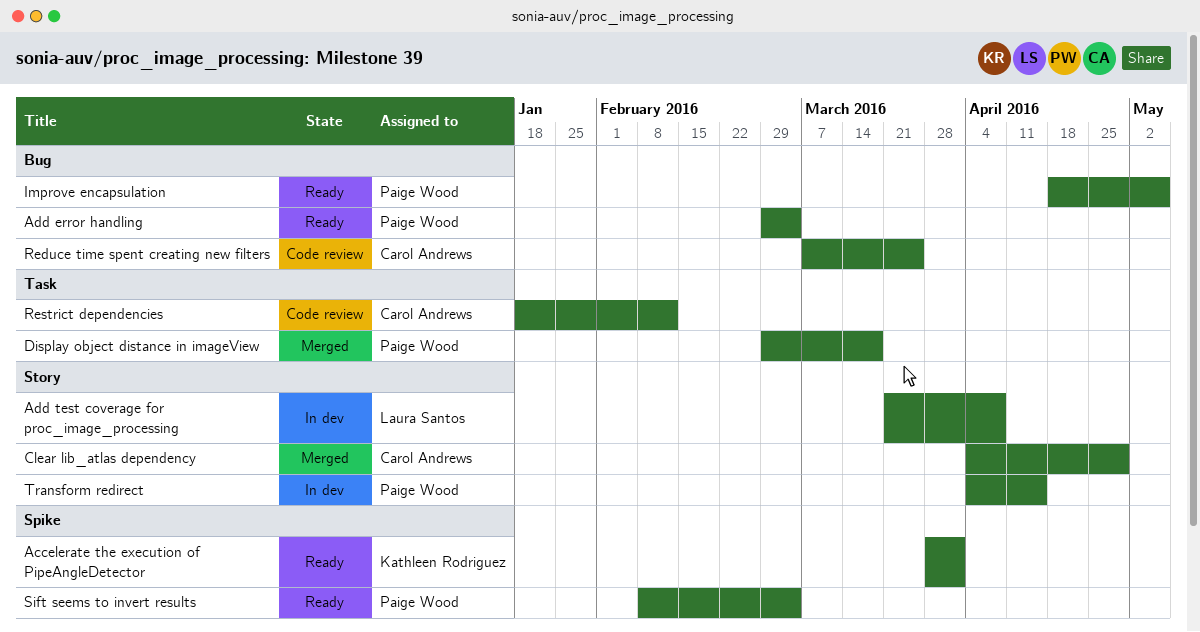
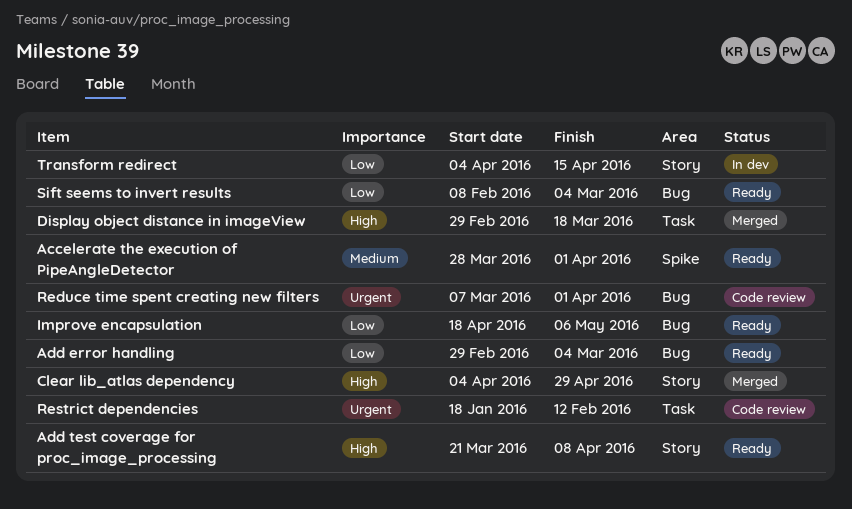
Add test coverage for proc_image_processing, status: In dev -> Ready
Reduce time spent creating new filters, due: Mar 25 -> Apr 1
Sift seems to invert results, label: Spike -> Bug

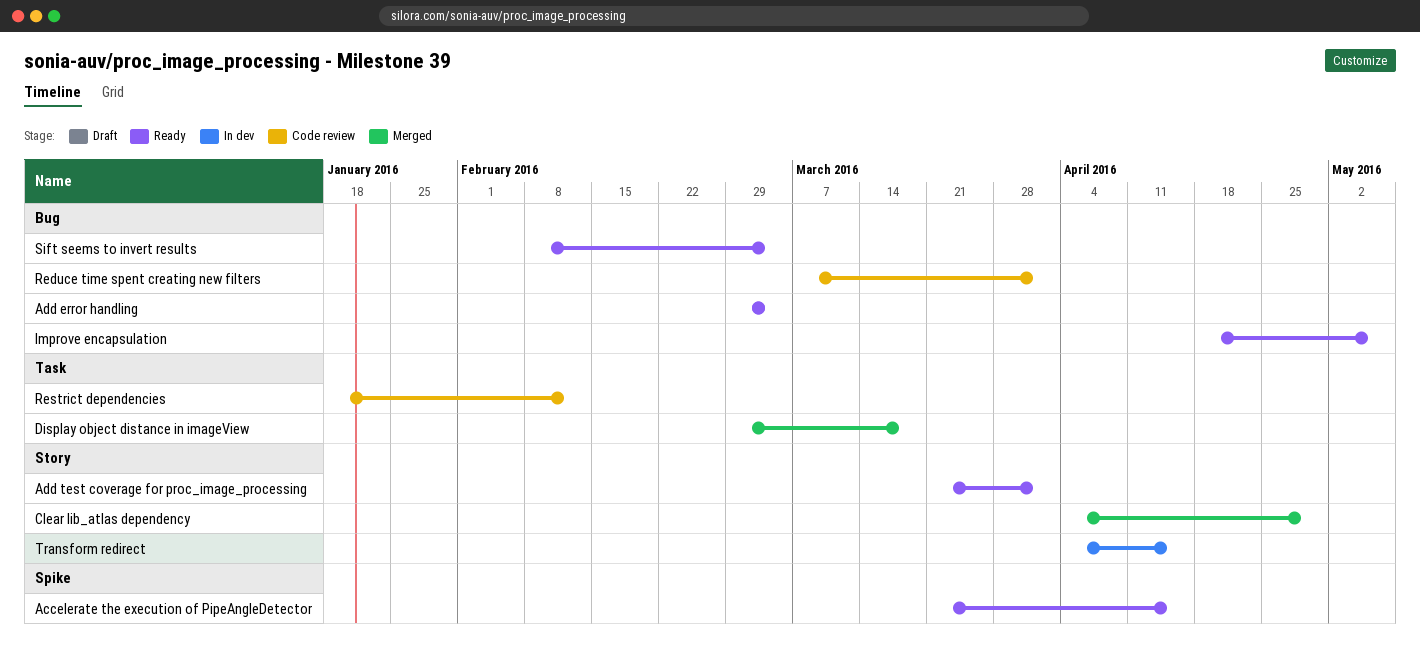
Accelerate the execution of PipeAngleDetector, start: Mar 28 -> Mar 21
Accelerate the execution of PipeAngleDetector, due: Apr 1 -> Apr 15
Add test coverage for proc_image_processing, due: Apr 8 -> Apr 1

